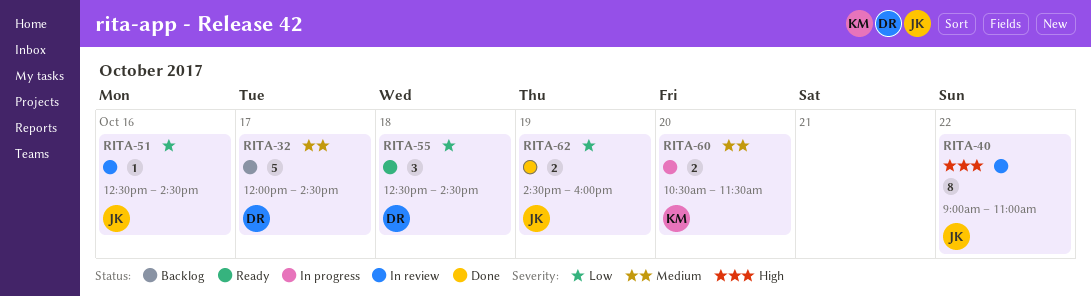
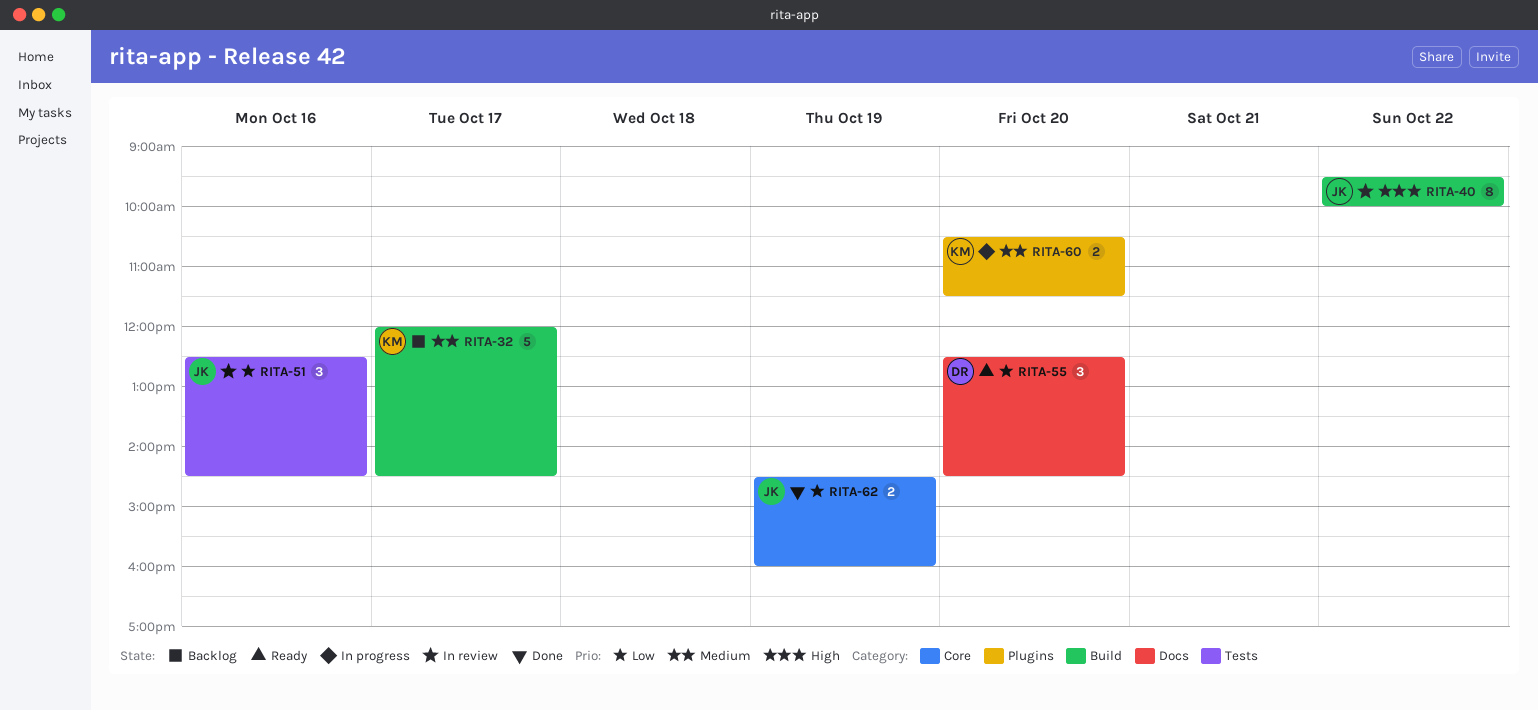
RITA-32, owner: DR -> KM
RITA-40, begins: 09:00 -> 09:30
RITA-40, ends: 11:00 -> 10:00
RITA-51, estimate: 1 -> 3
RITA-55, day: Oct 18 -> Oct 20

